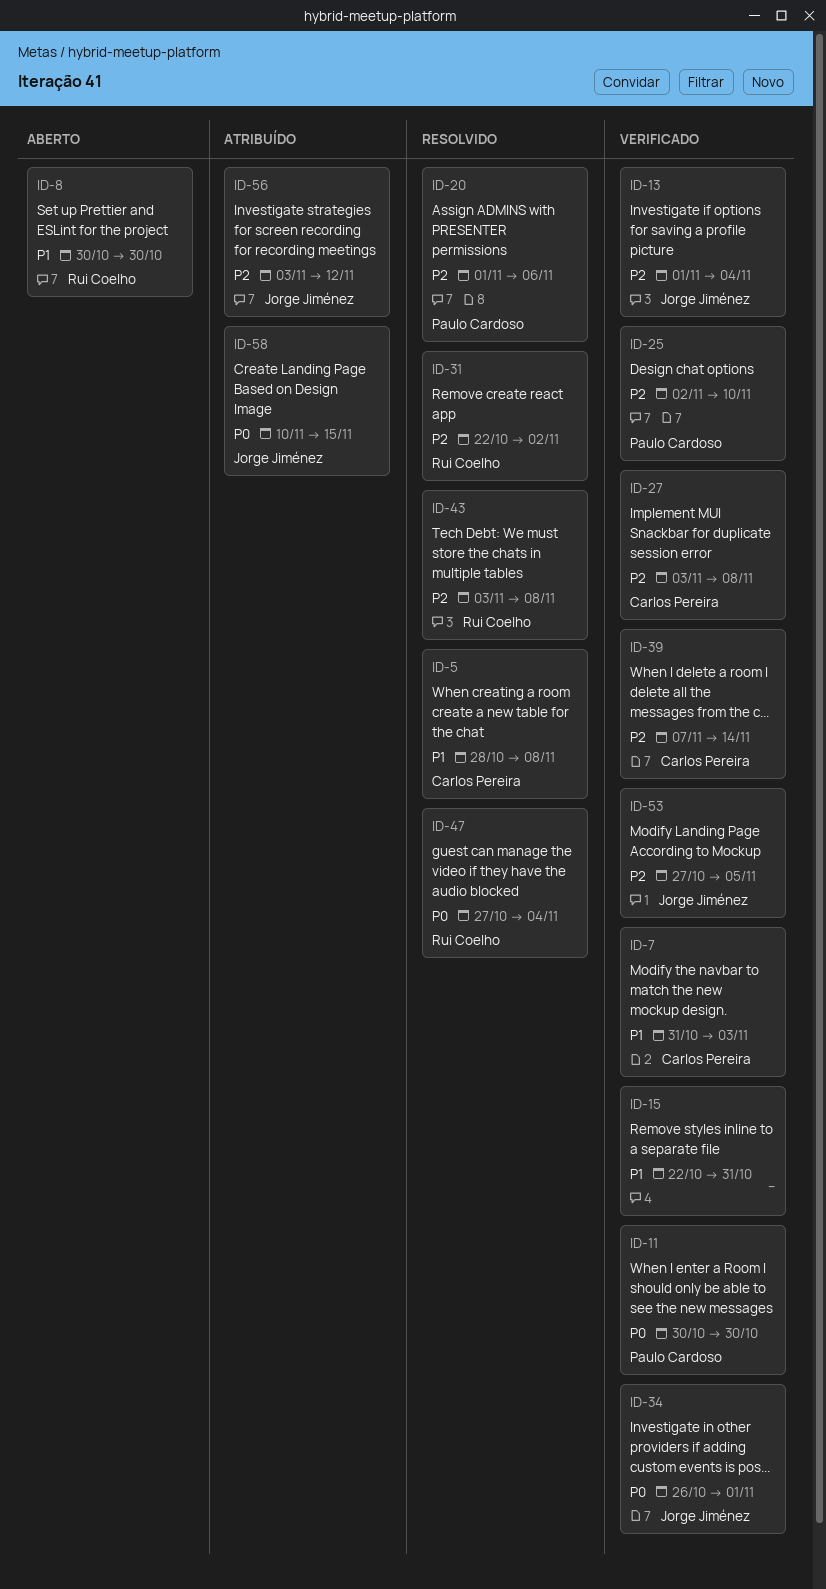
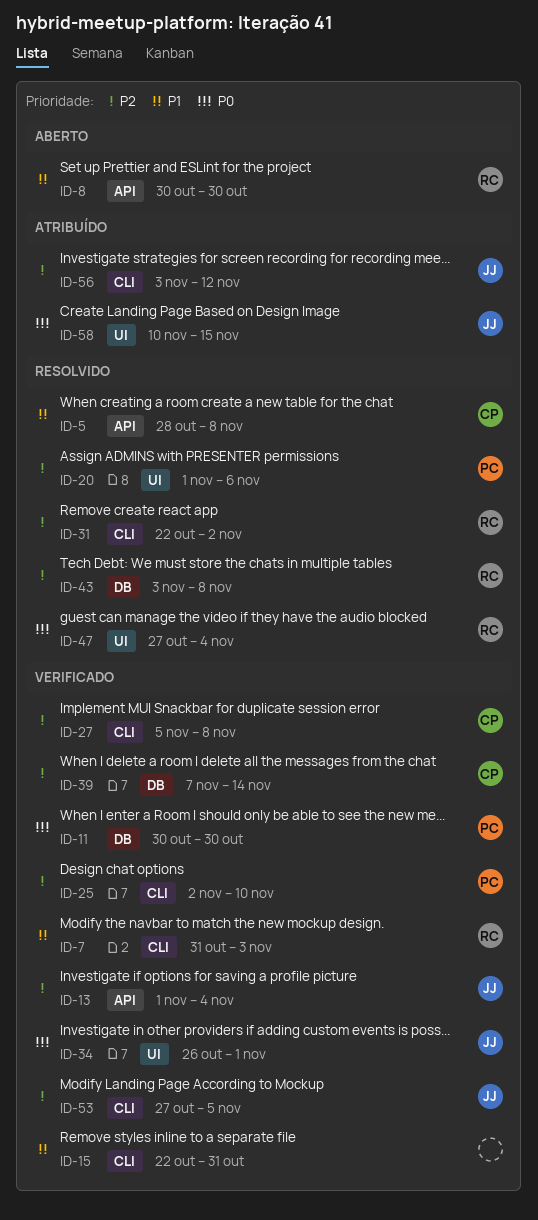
ID-7, owner: Carlos Pereira -> Rui Coelho
ID-27, start: Nov 3 -> Nov 5

